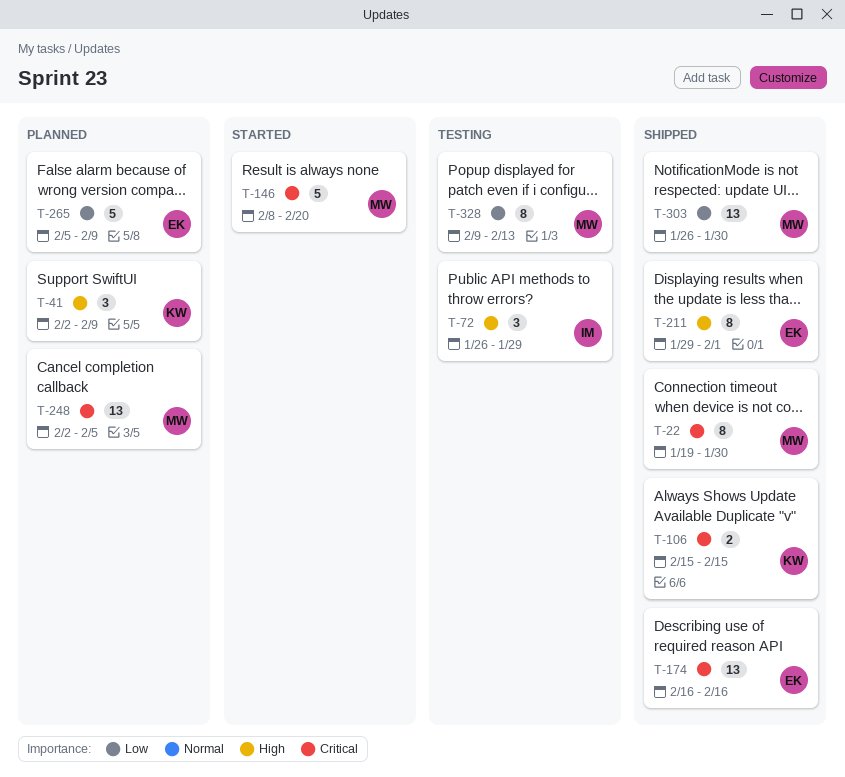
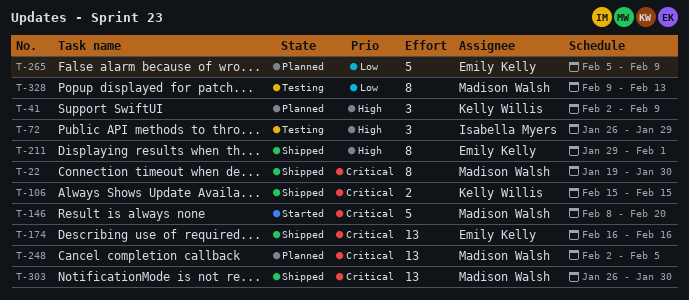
T-303, priority: Low -> Critical

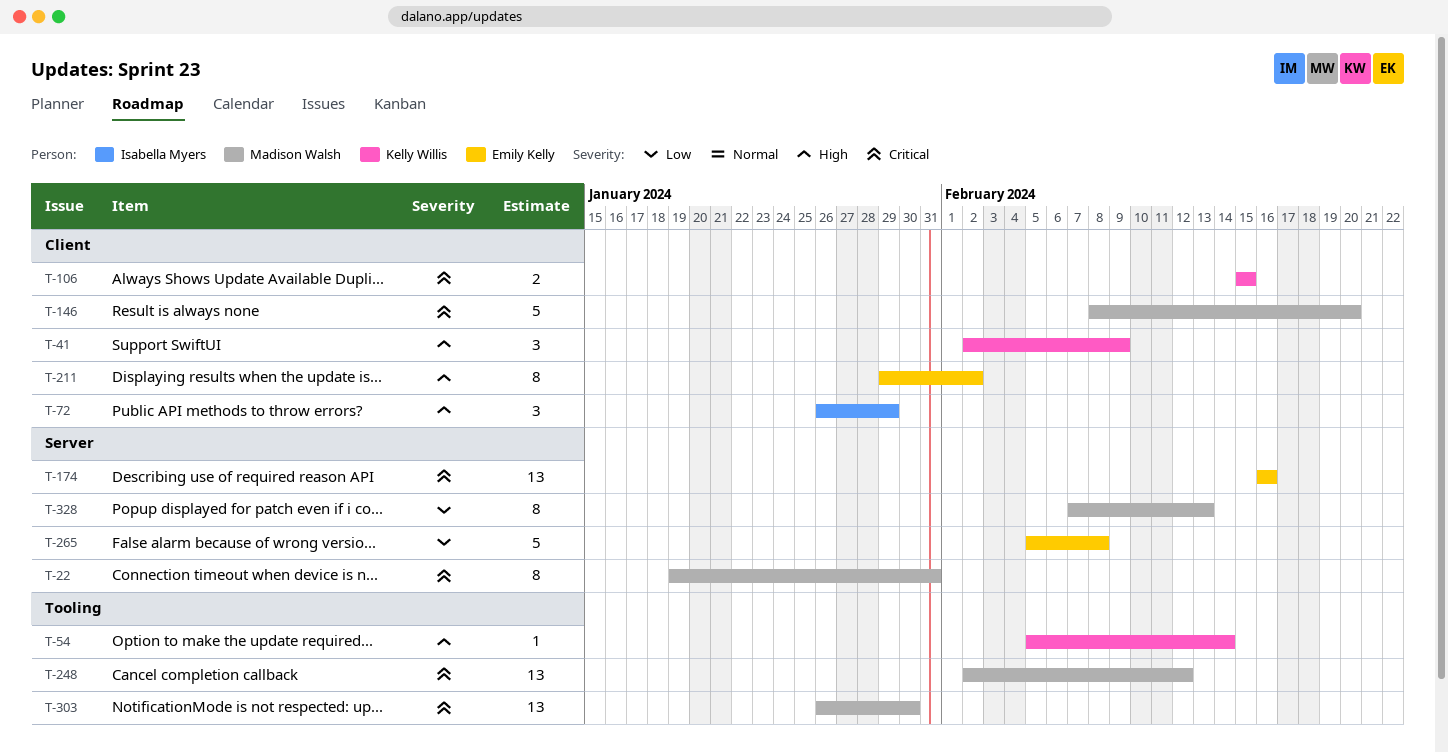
T-22, due: Jan 30 -> Jan 31
T-54: none -> present
T-211, due: Feb 1 -> Feb 2
T-248, due: Feb 5 -> Feb 12
T-265, due: Feb 9 -> Feb 8
T-328, start: Feb 9 -> Feb 7

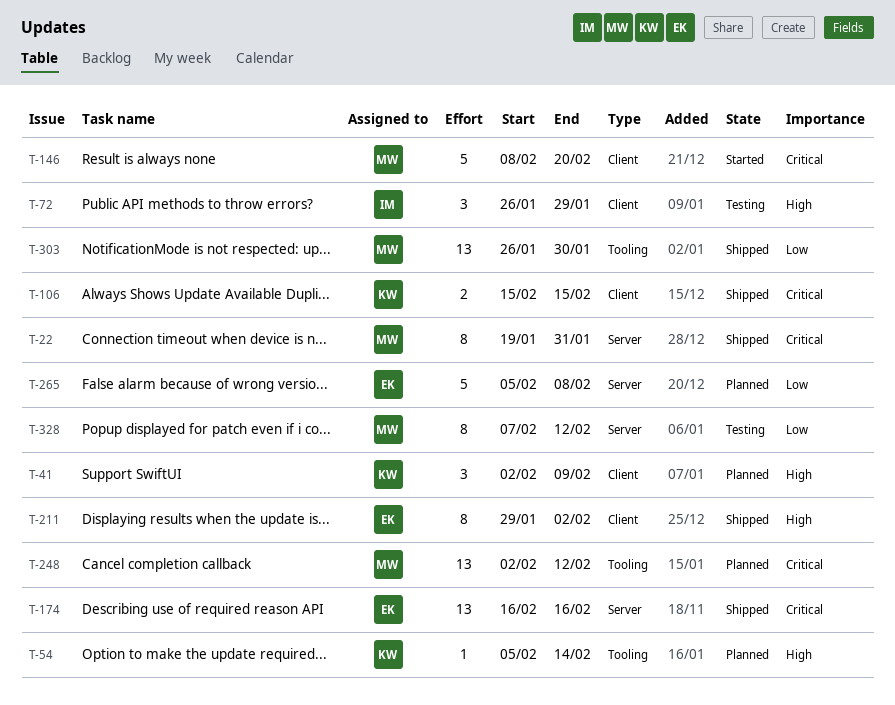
T-303, priority: Critical -> Low
T-328, due: Feb 13 -> Feb 12

